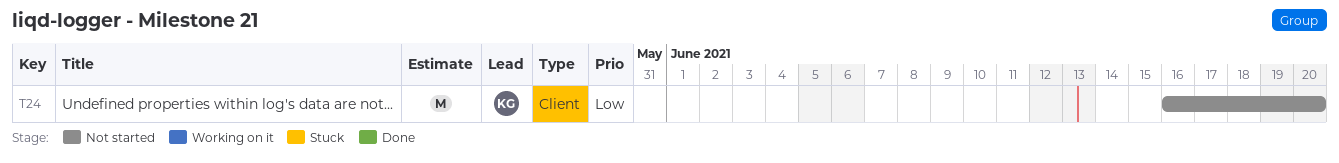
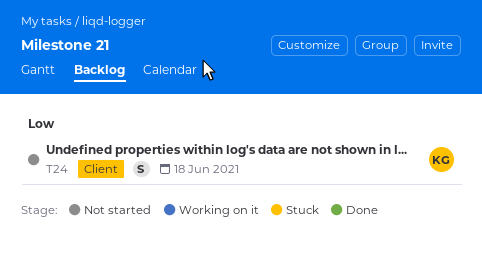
T24, estimate: M -> S
T24, due: Jun 20 -> Jun 18

